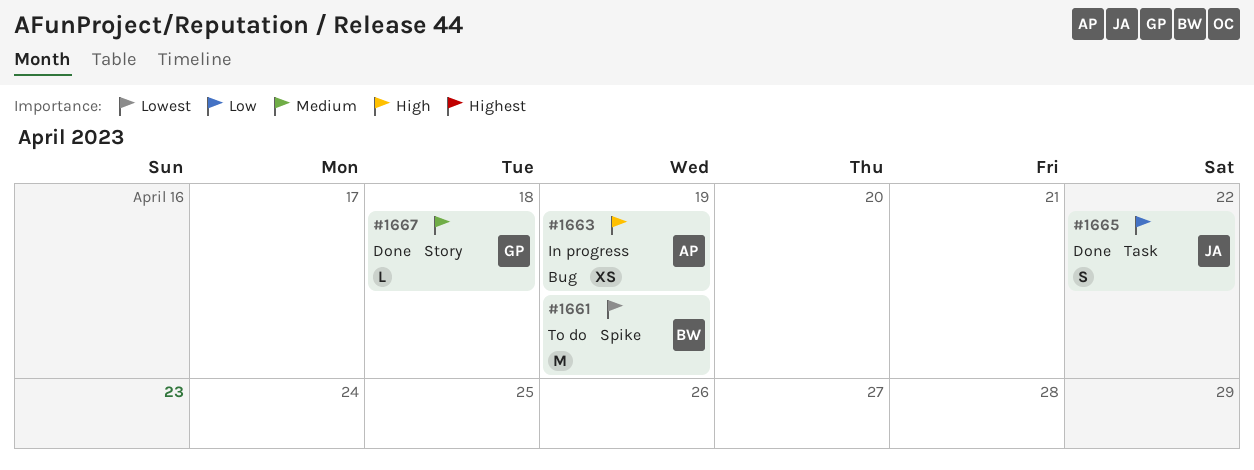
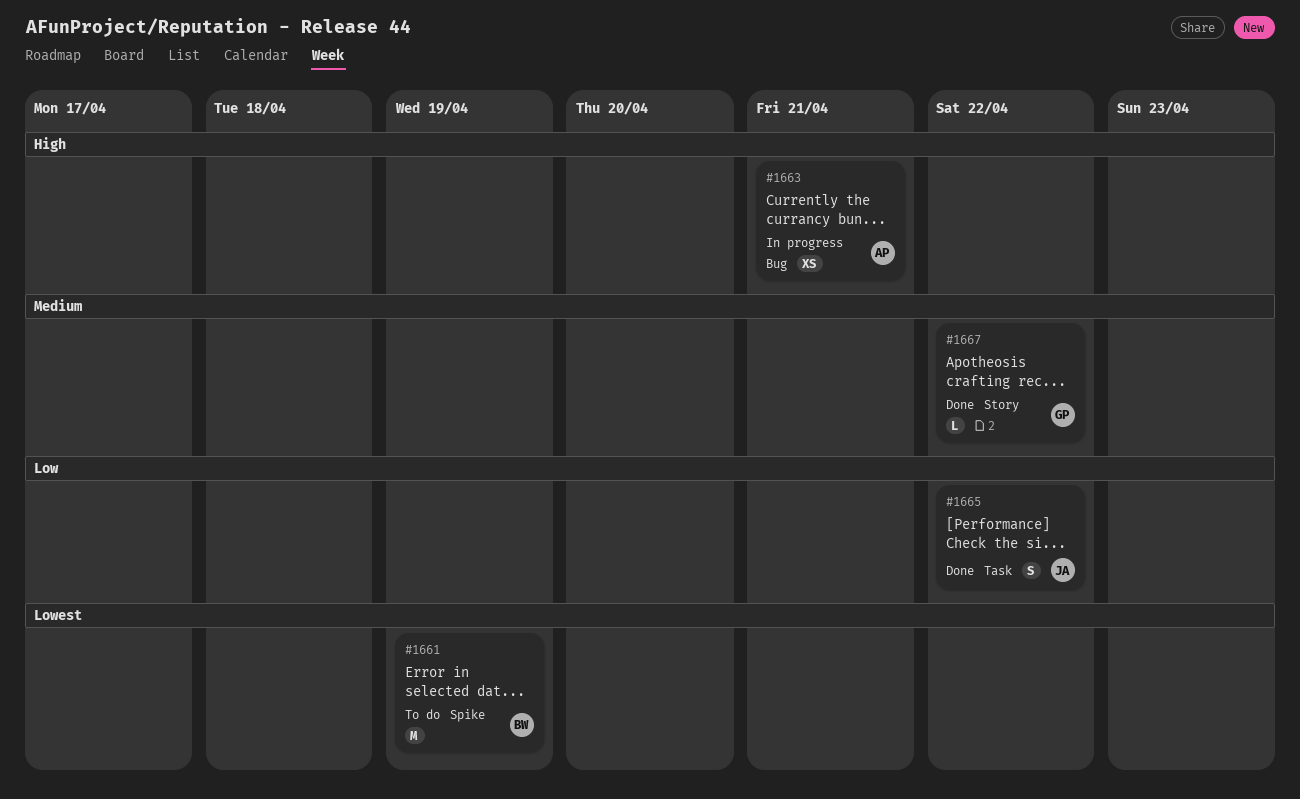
#1663, due: Apr 19 -> Apr 21
#1667, due: Apr 18 -> Apr 22

